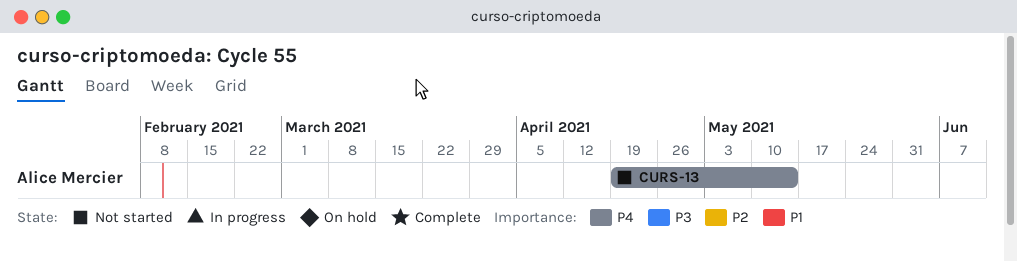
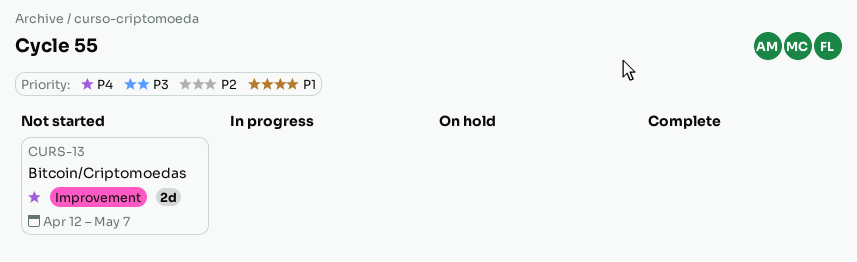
CURS-13, start: Apr 19 -> Apr 12
CURS-13, due: May 14 -> May 7

